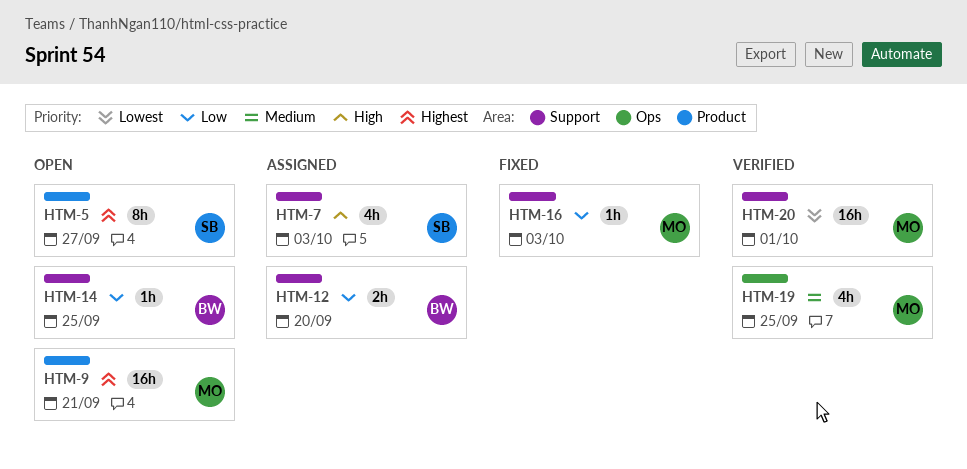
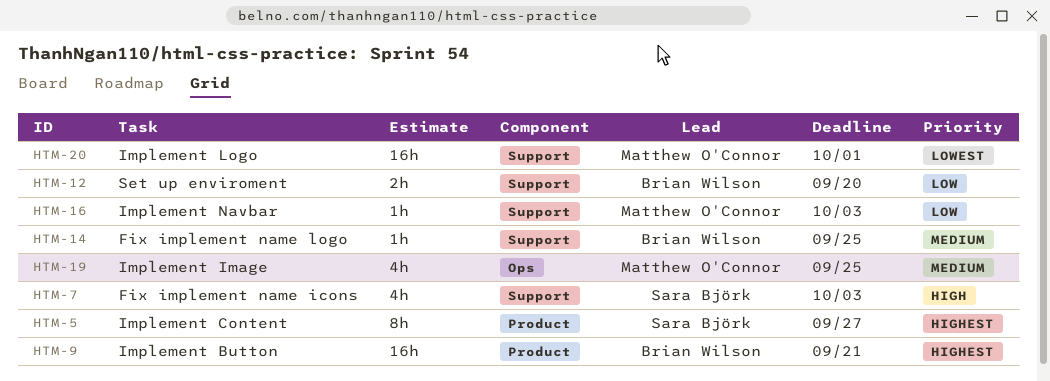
HTM-9, owner: Matthew O'Connor -> Brian Wilson
HTM-14, priority: Low -> Medium

